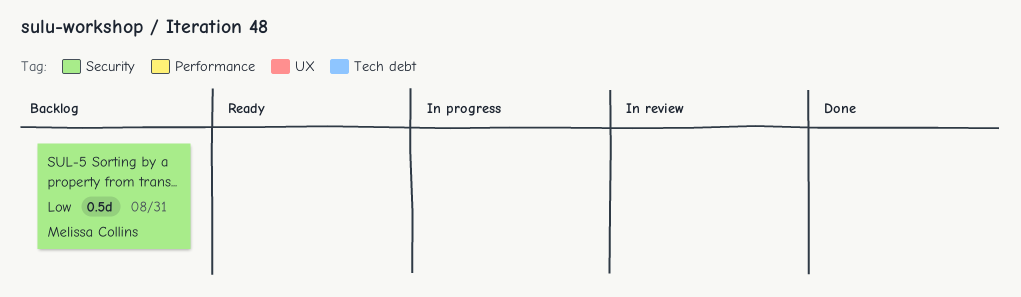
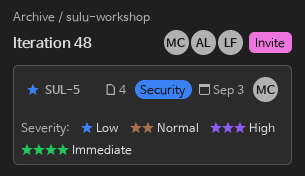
SUL-5, due: Aug 31 -> Sep 3

